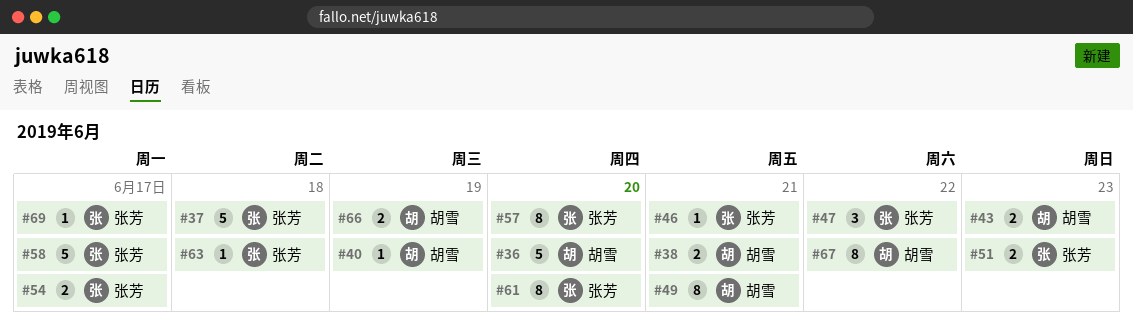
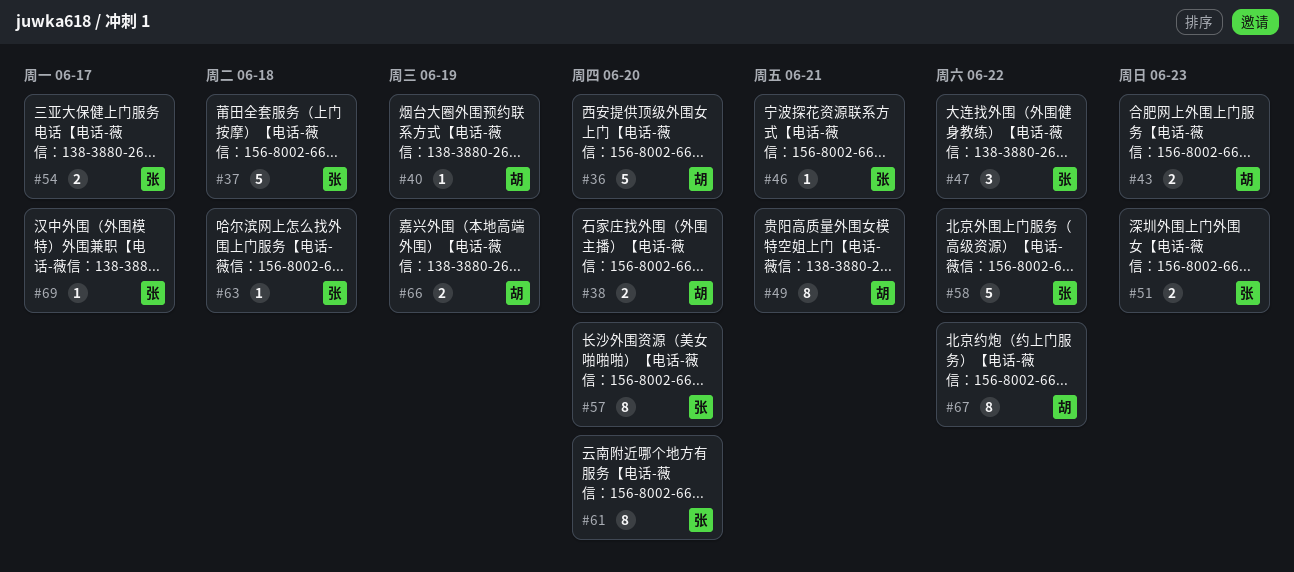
#38, due: Jun 21 -> Jun 20
#58, due: Jun 17 -> Jun 22

